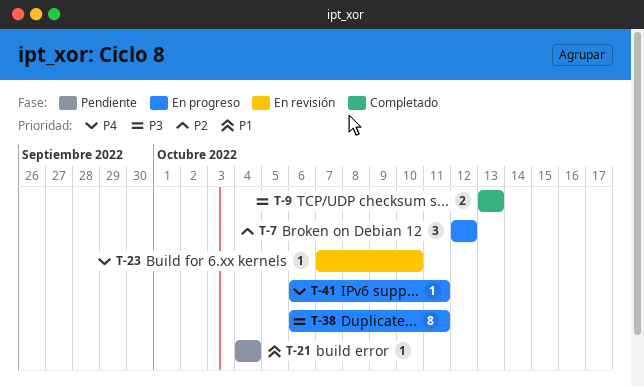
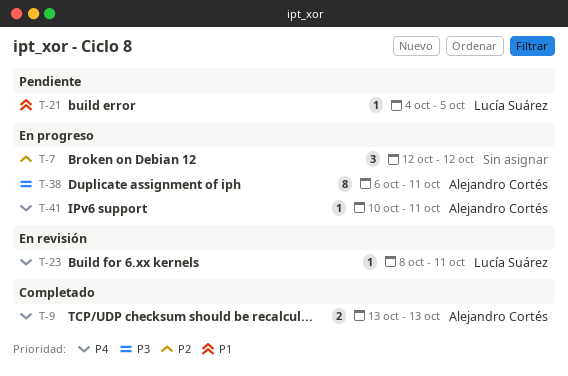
T-9, priority: P3 -> P4
T-21, due: Oct 4 -> Oct 5
T-23, start: Oct 7 -> Oct 8
T-23, due: Oct 10 -> Oct 11
T-41, start: Oct 6 -> Oct 10

